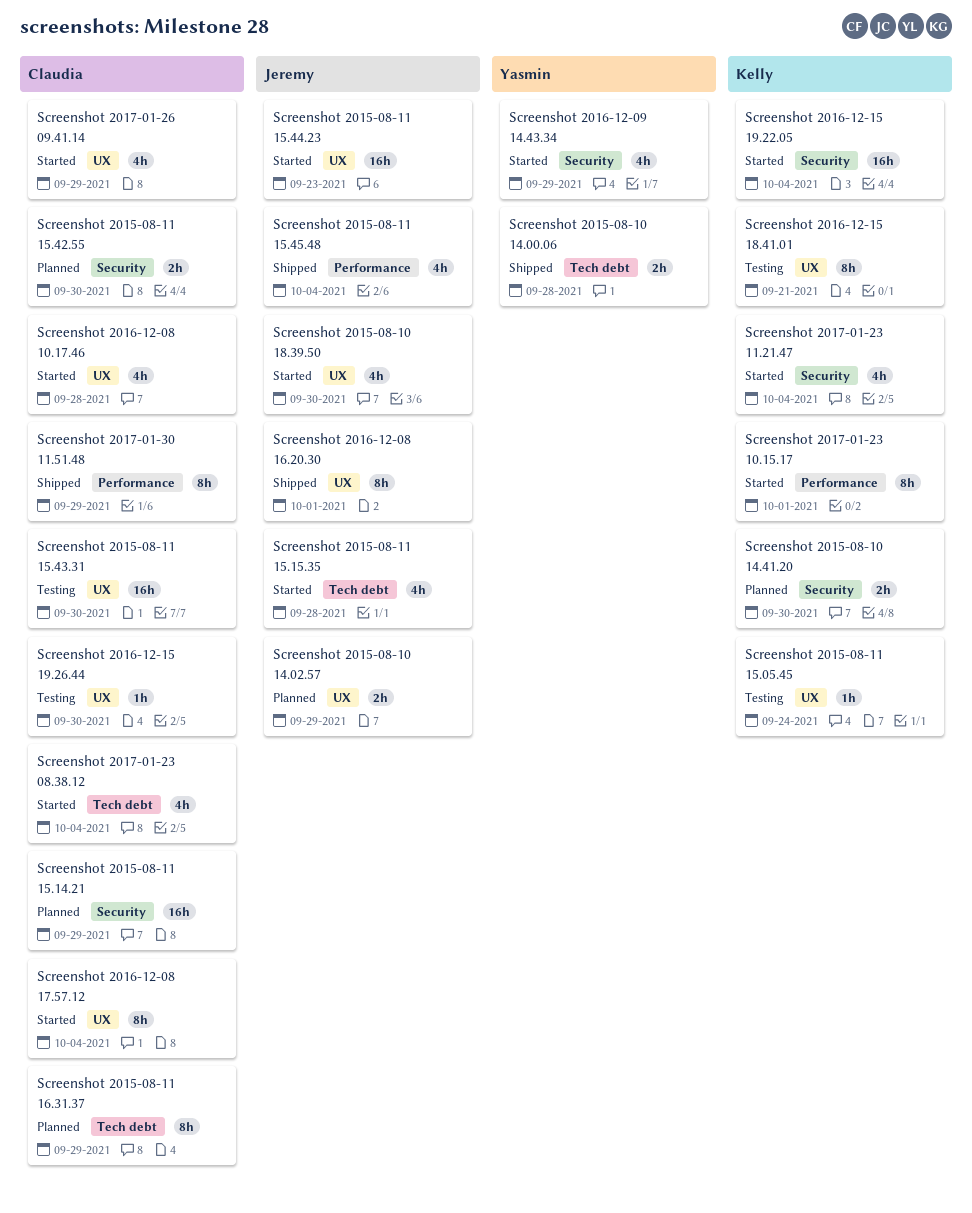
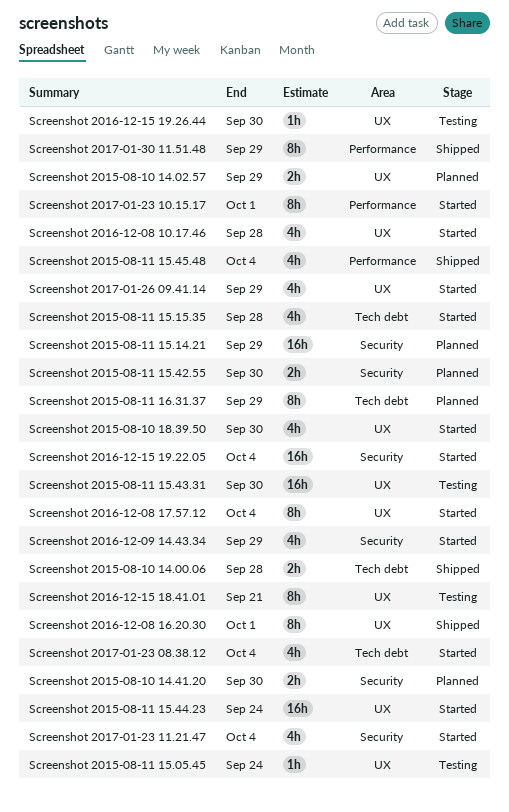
Screenshot 2015-08-11 15.44.23, due: Sep 23 -> Sep 24

